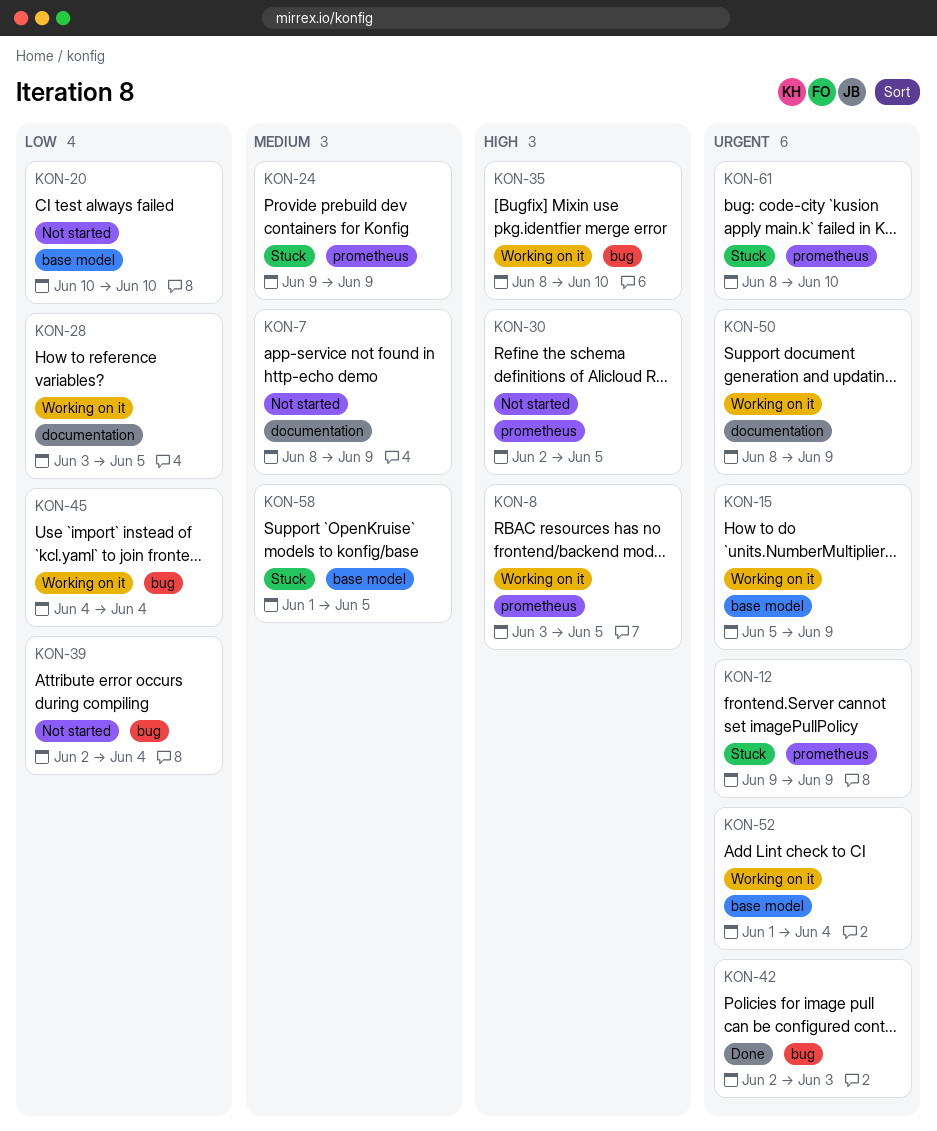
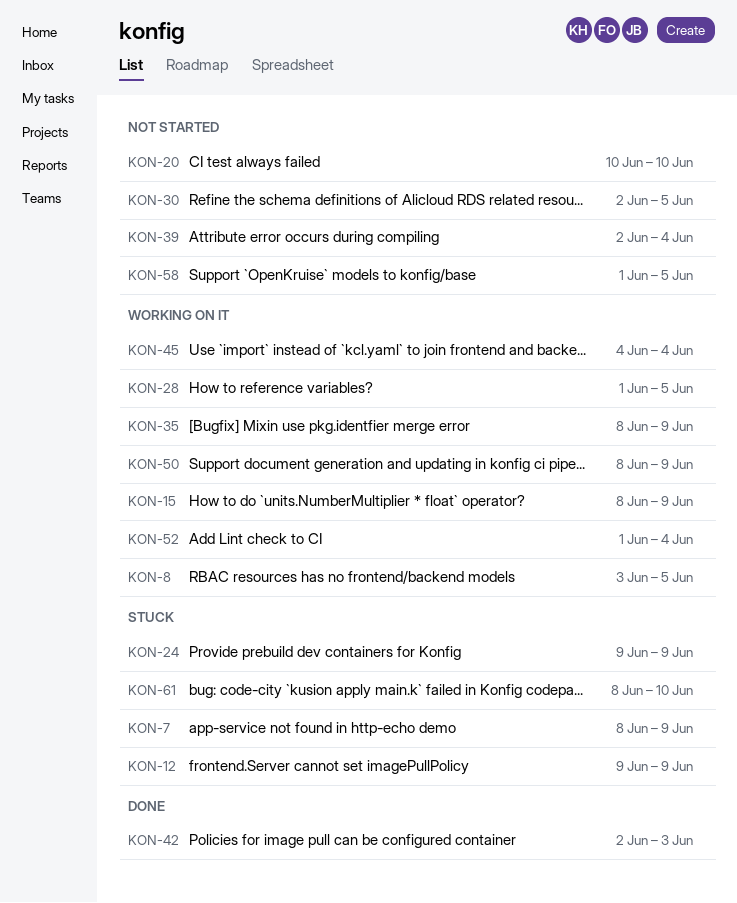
KON-7, status: Not started -> Stuck
KON-15, start: Jun 5 -> Jun 8
KON-28, start: Jun 3 -> Jun 1
KON-35, due: Jun 10 -> Jun 9
KON-58, status: Stuck -> Not started

